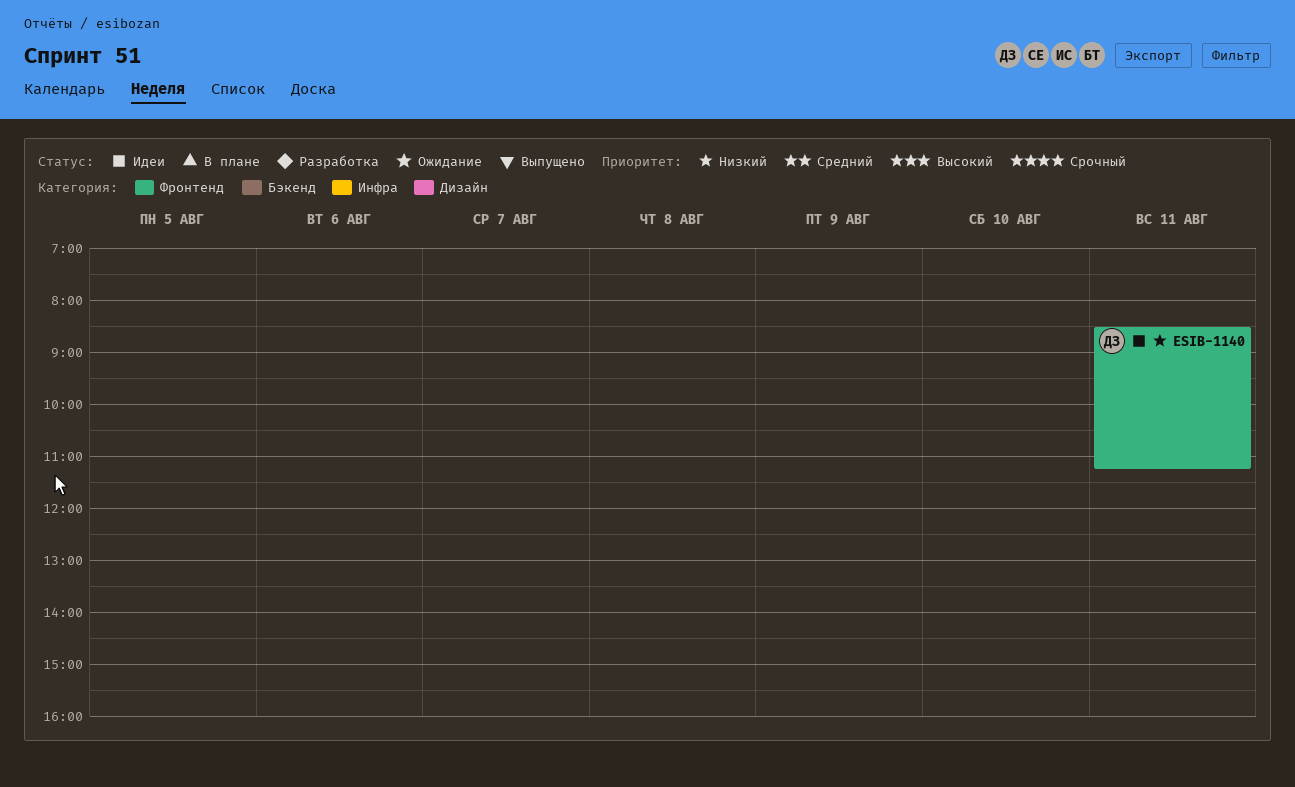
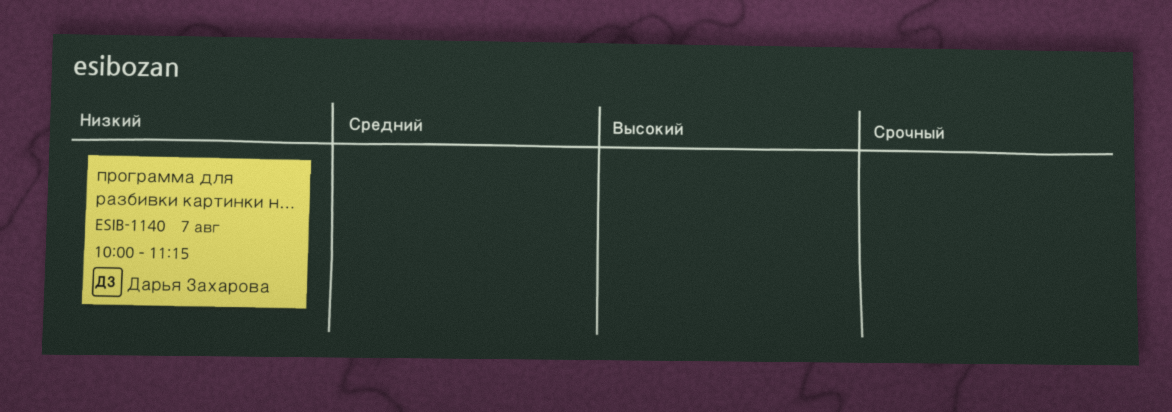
ESIB-1140, day: Aug 11 -> Aug 7
ESIB-1140, begins: 08:30 -> 10:00

